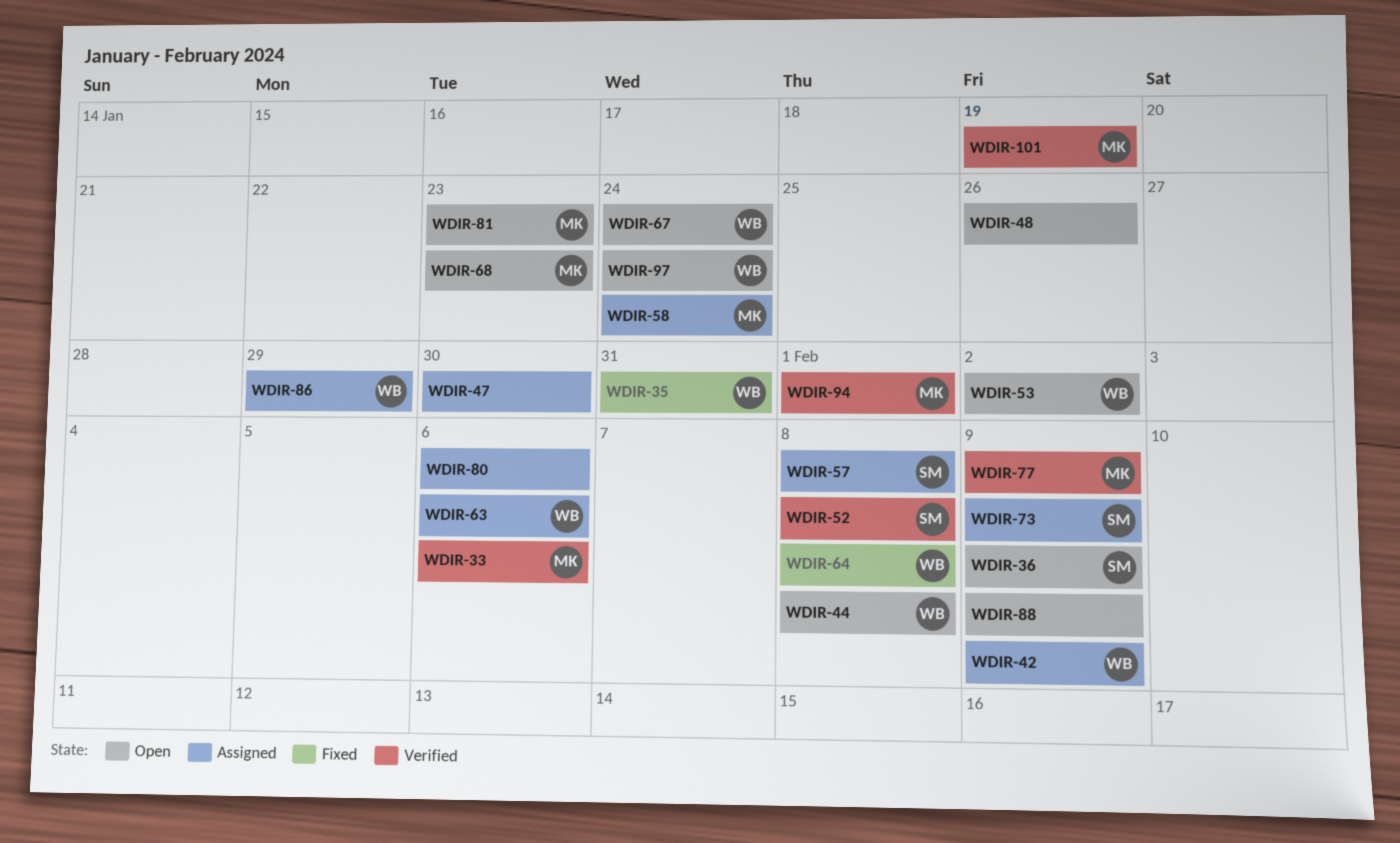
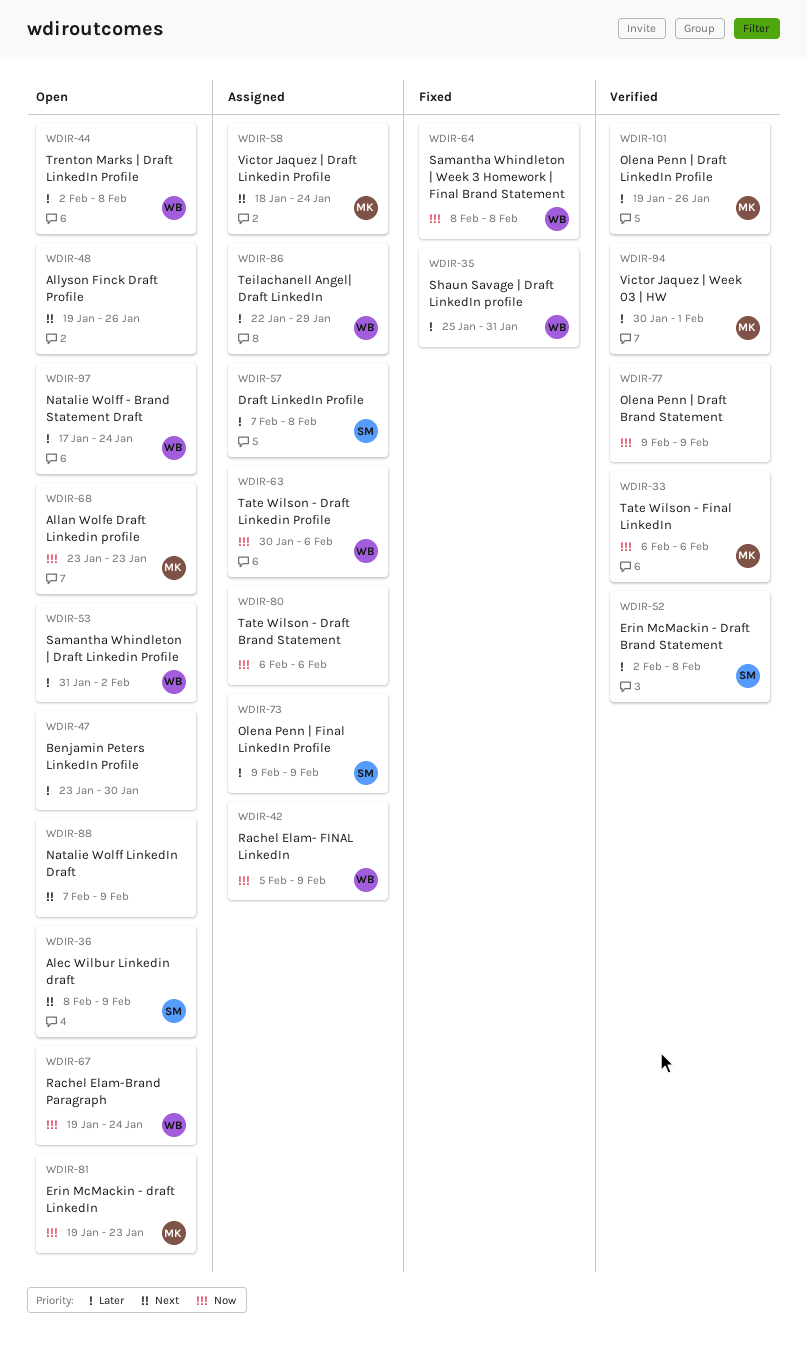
WDIR-47, status: Assigned -> Open
WDIR-77, owner: MK -> none
WDIR-101, due: Jan 19 -> Jan 26

